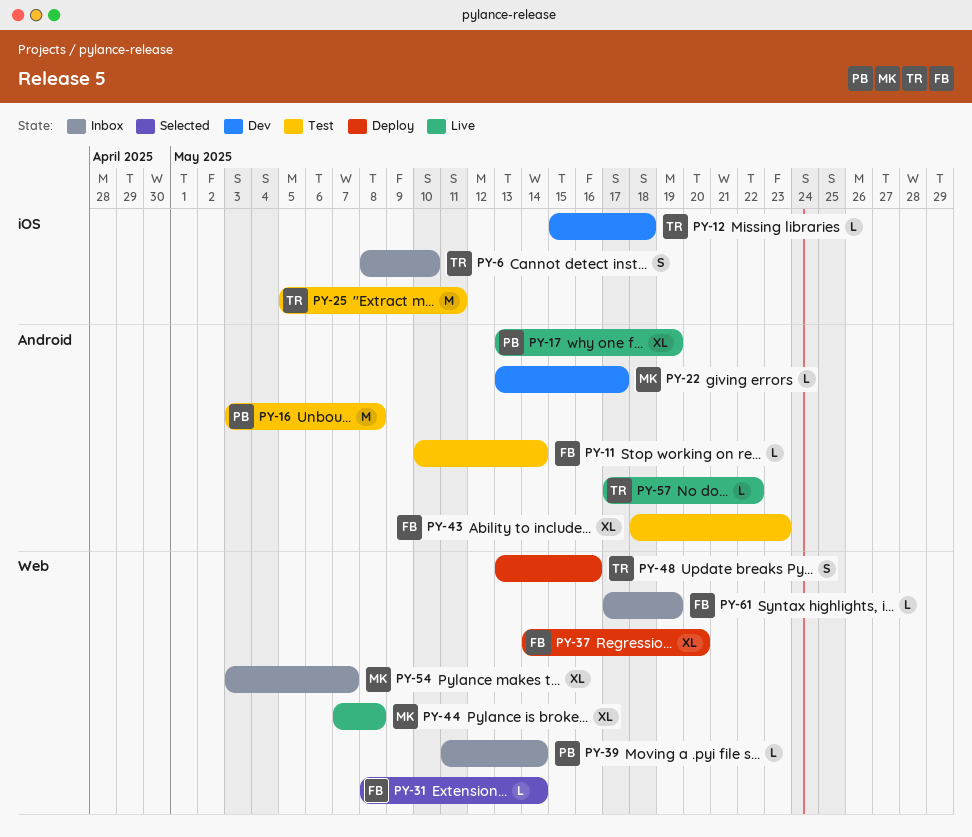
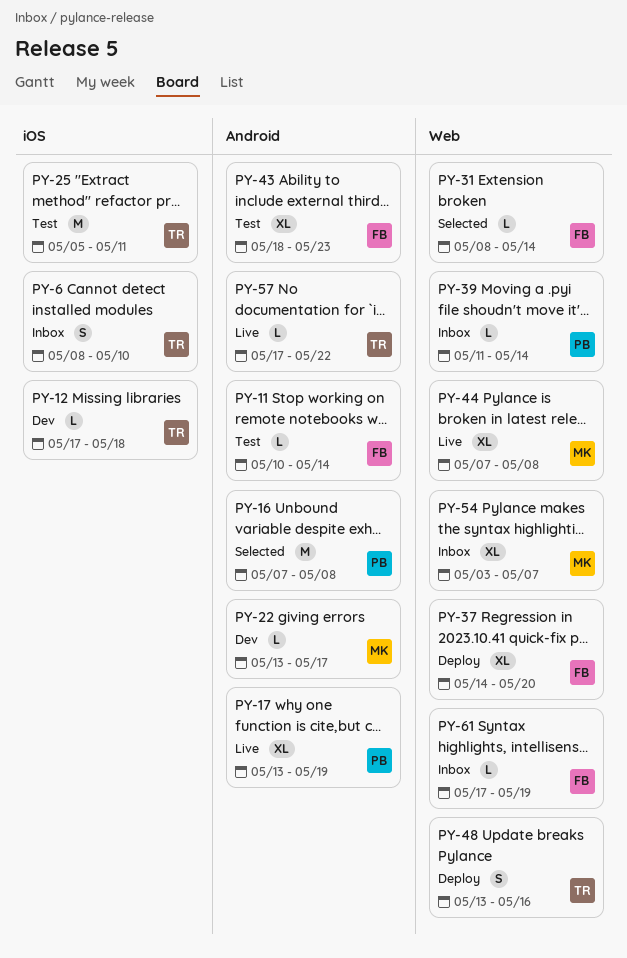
PY-12, start: May 15 -> May 17
PY-16, status: Test -> Selected
PY-16, start: May 3 -> May 7

